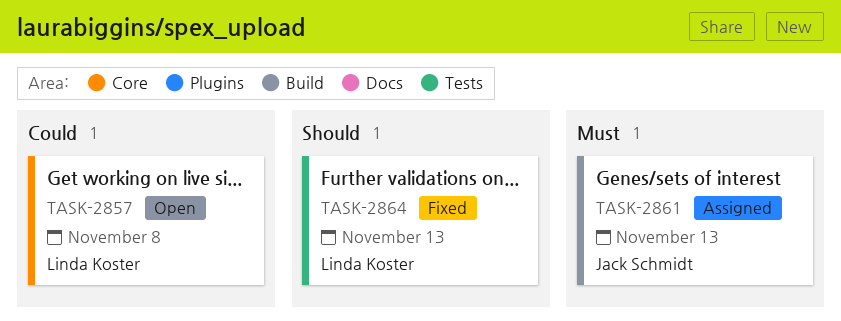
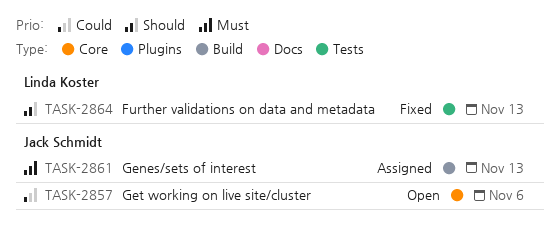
TASK-2857, owner: Linda Koster -> Jack Schmidt
TASK-2857, due: Nov 8 -> Nov 6

